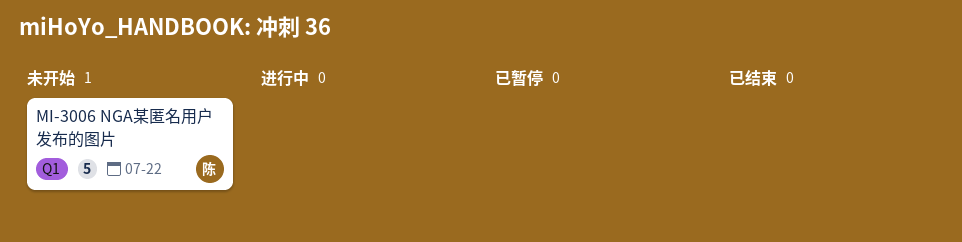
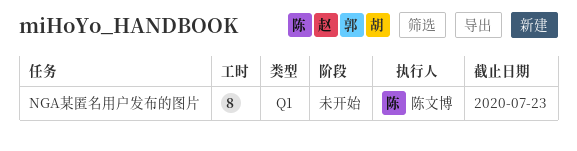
NGA某匿名用户发布的图片, estimate: 5 -> 8
NGA某匿名用户发布的图片, due: Jul 22 -> Jul 23

